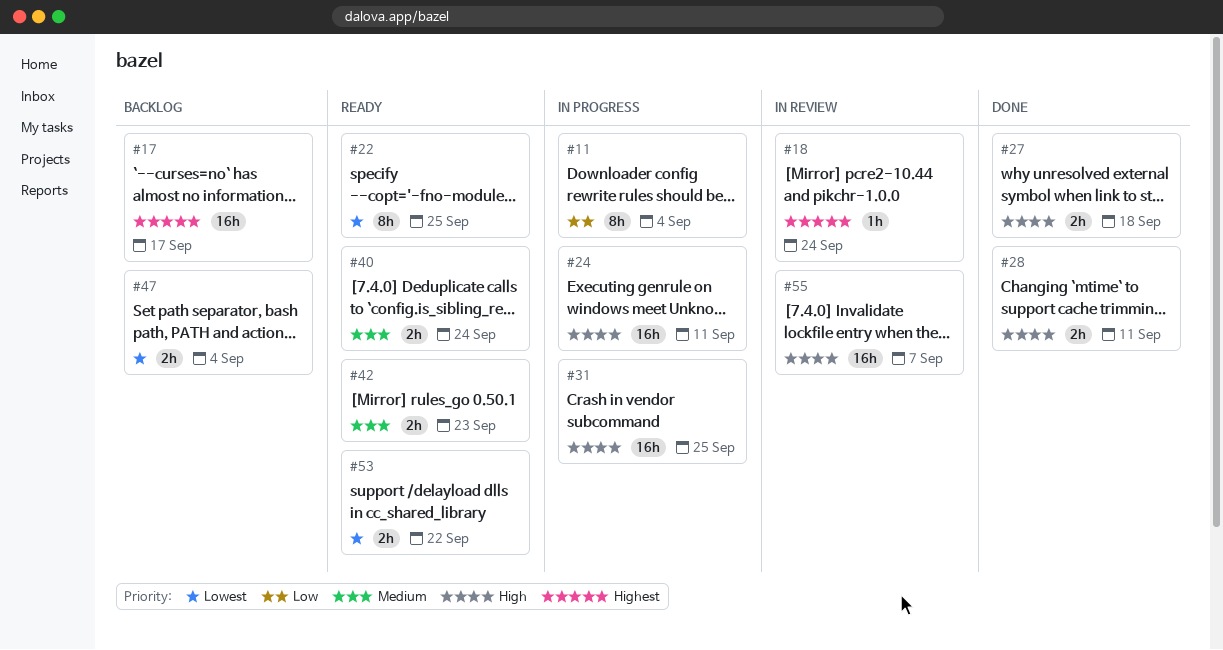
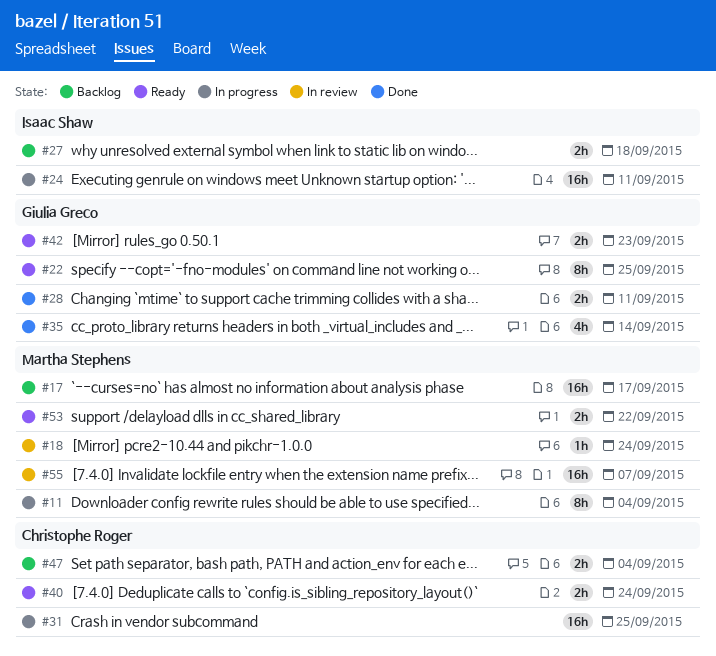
#27, status: Done -> Backlog
#35: none -> present

